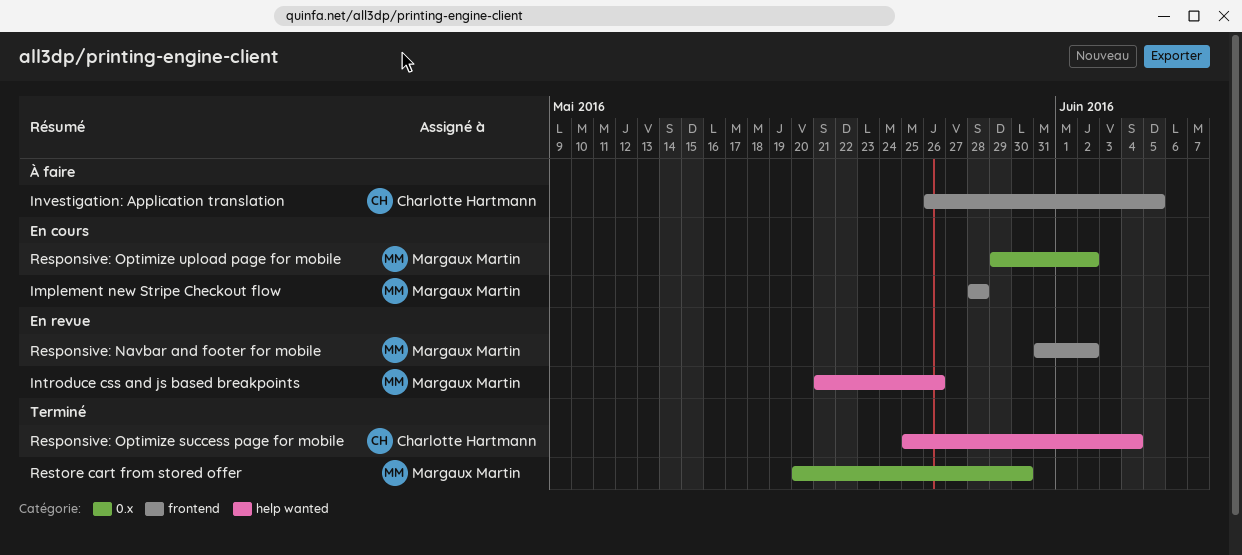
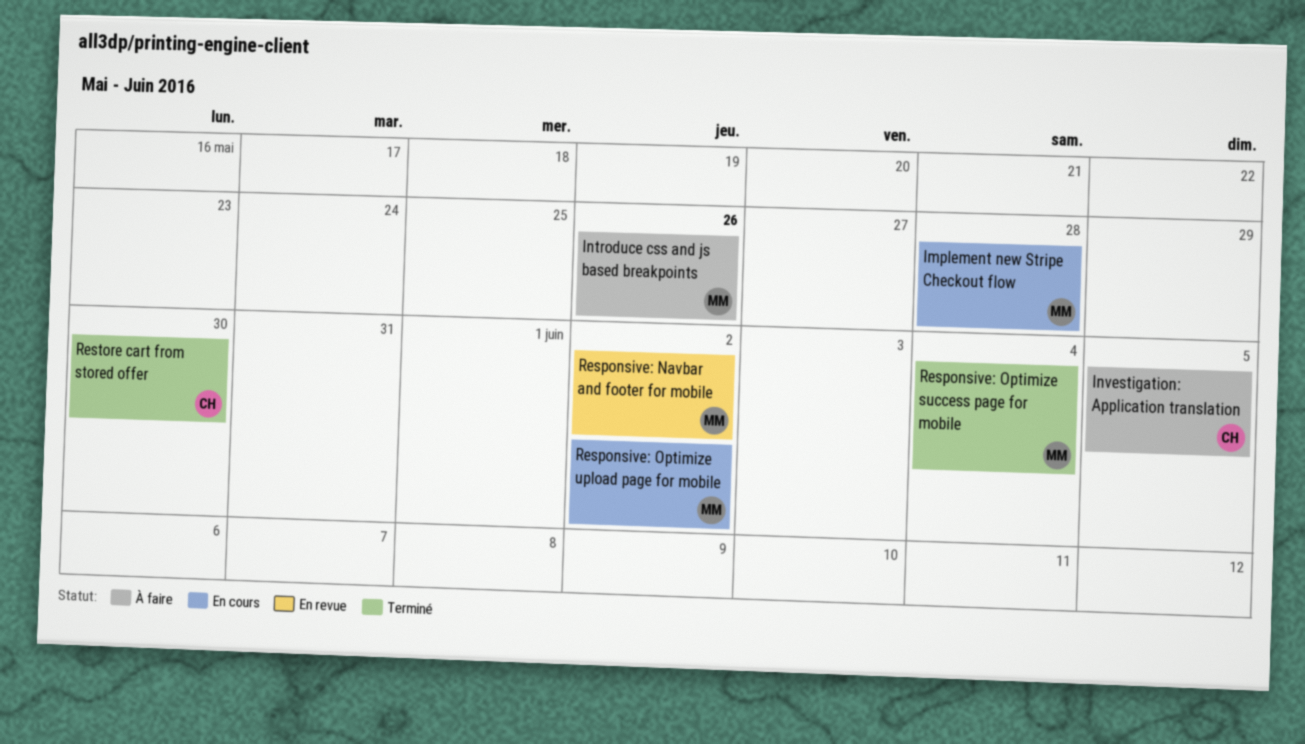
Introduce css and js based breakpoints, status: En revue -> À faire
Responsive: Optimize success page for mobile, owner: Charlotte Hartmann -> Margaux Martin
Restore cart from stored offer, owner: Margaux Martin -> Charlotte Hartmann

